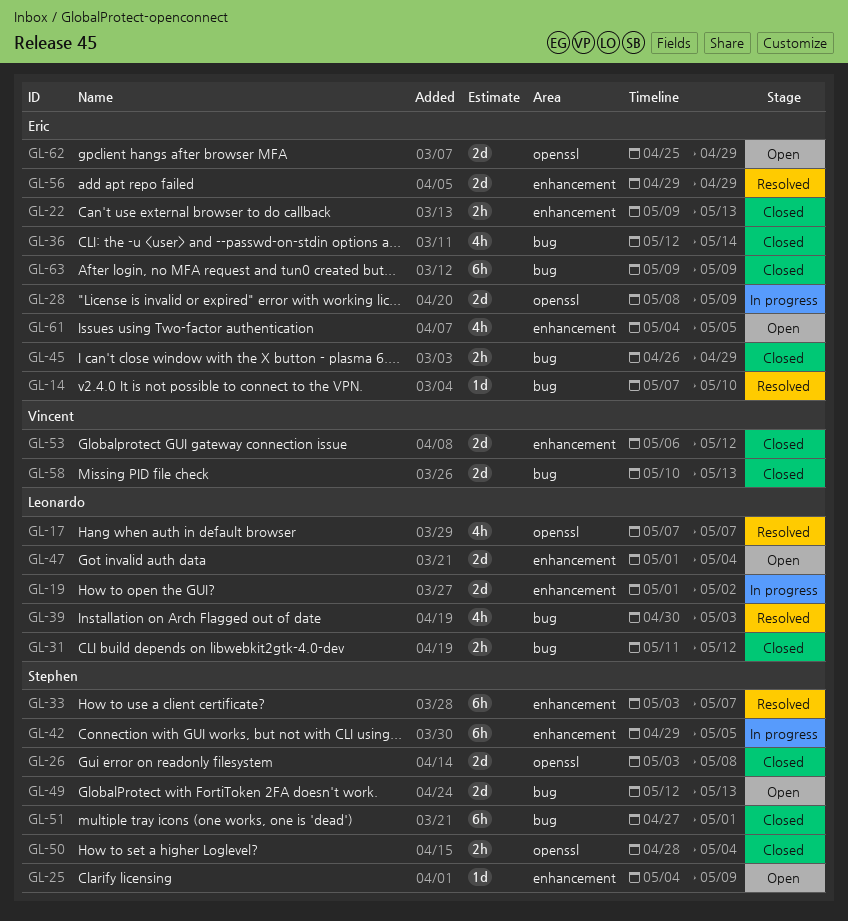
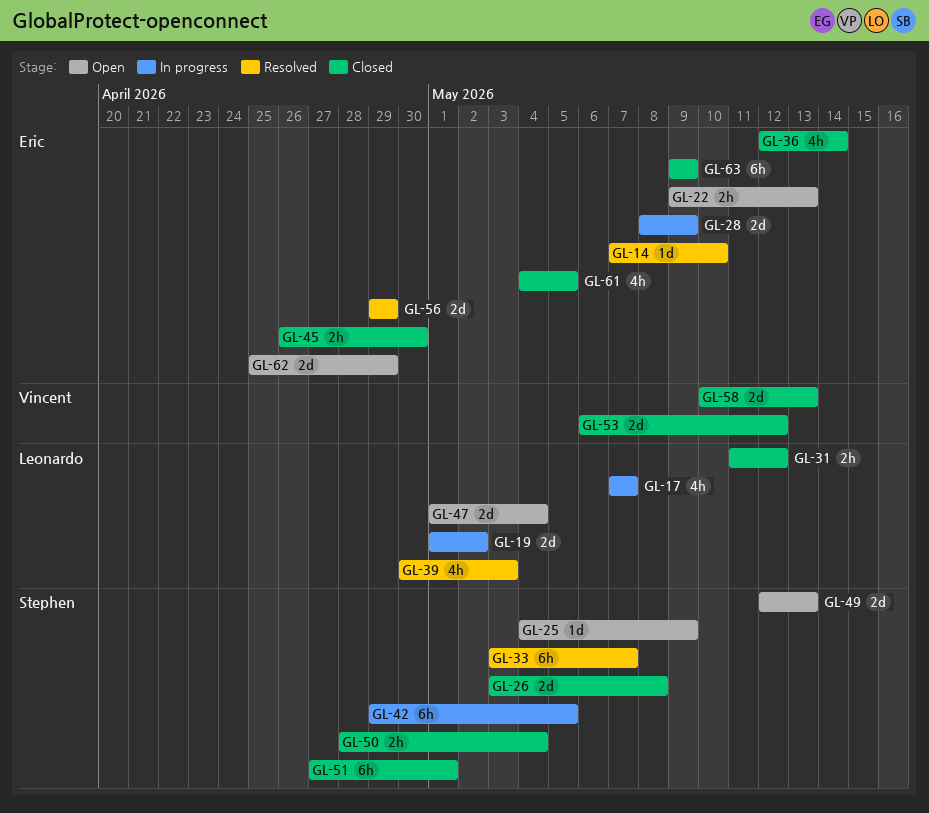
GL-17, status: Resolved -> In progress
GL-22, status: Closed -> Open
GL-45, due: Apr 29 -> Apr 30
GL-61, status: Open -> Closed

